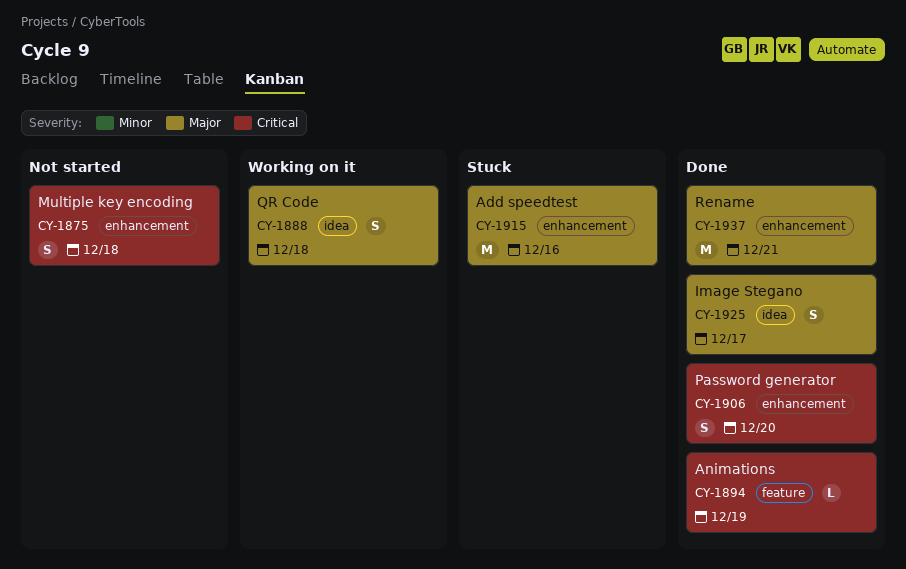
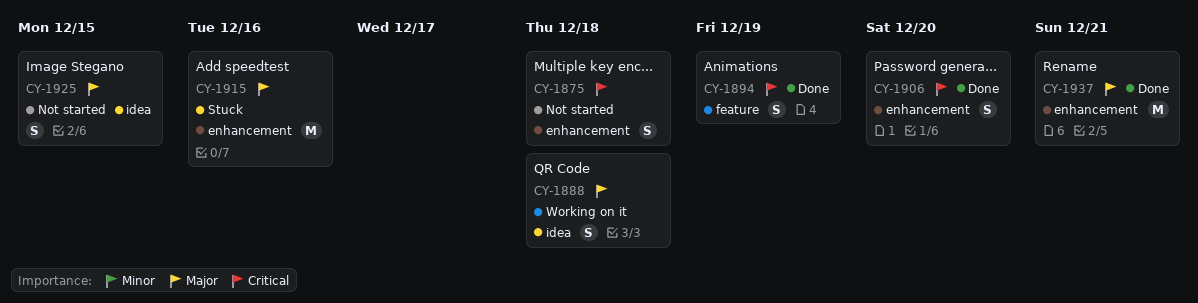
CY-1894, estimate: L -> S
CY-1925, status: Done -> Not started
CY-1925, due: Dec 17 -> Dec 15

